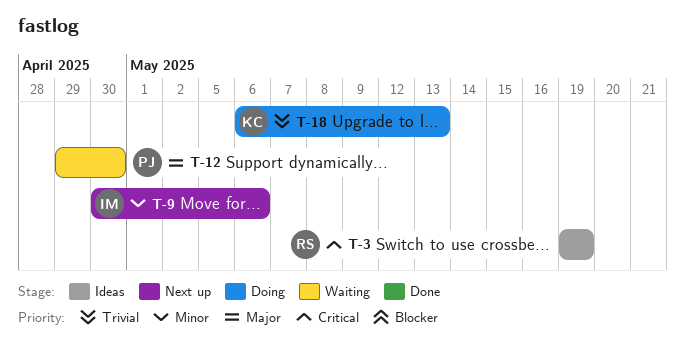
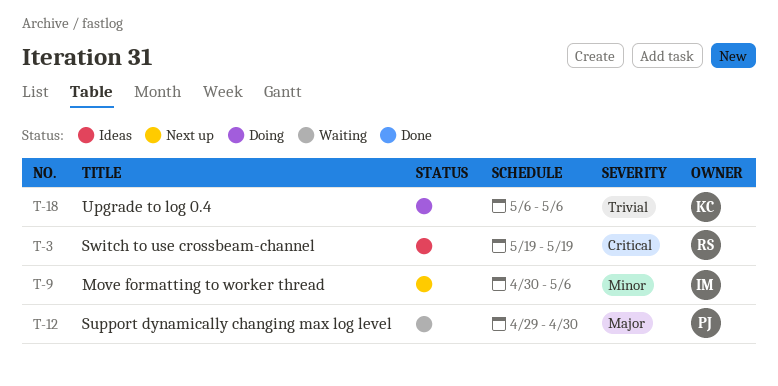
T-18, due: May 13 -> May 6

